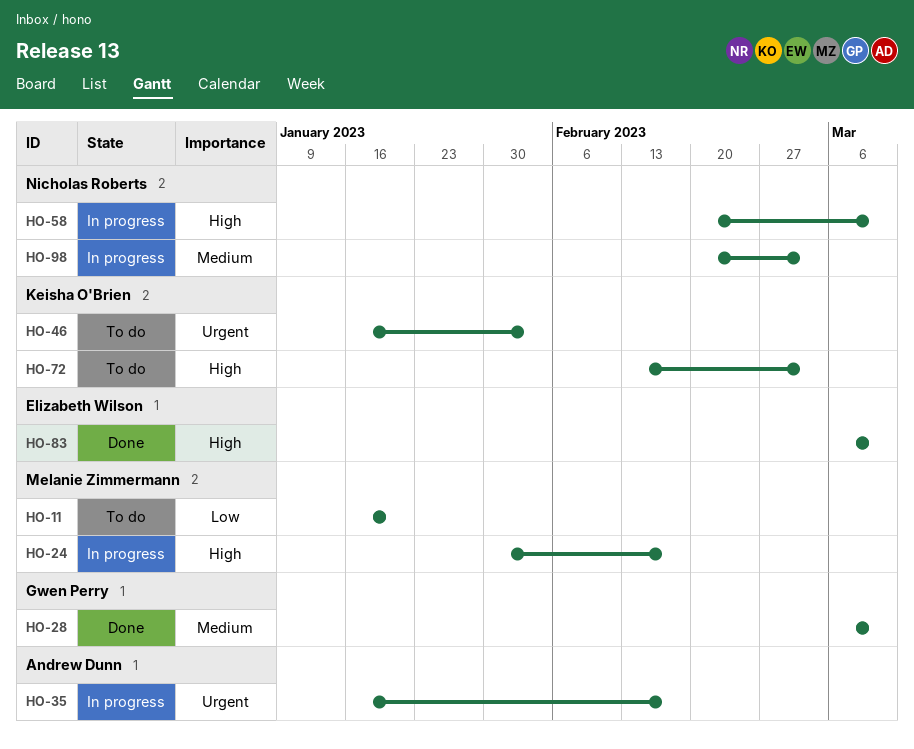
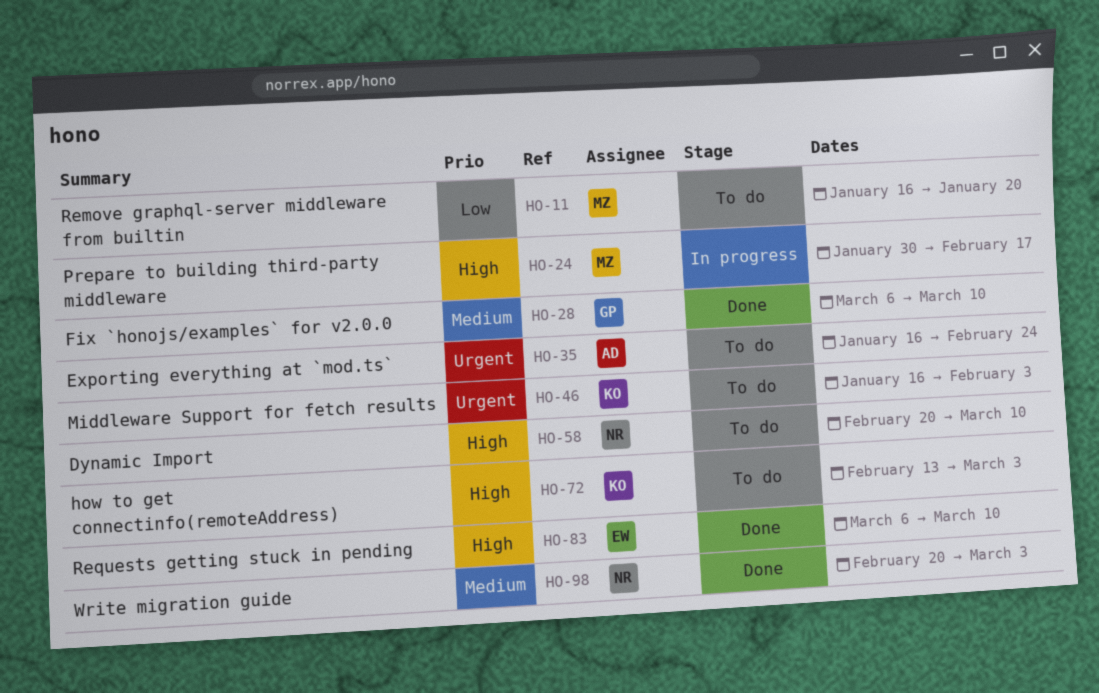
HO-35, status: In progress -> To do
HO-35, due: Feb 17 -> Feb 24
HO-58, status: In progress -> To do
HO-98, status: In progress -> Done

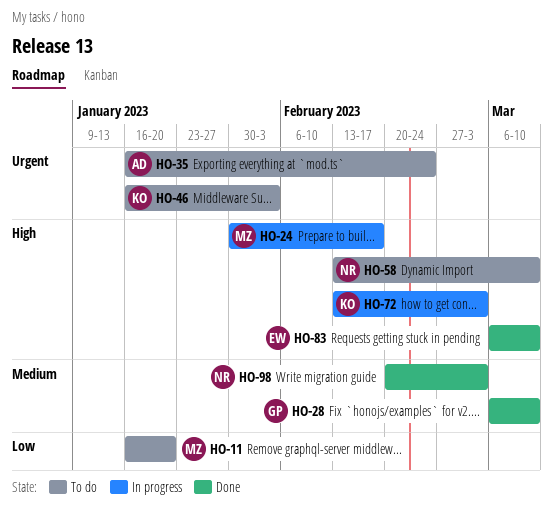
HO-58, start: Feb 20 -> Feb 13
HO-72, status: To do -> In progress

